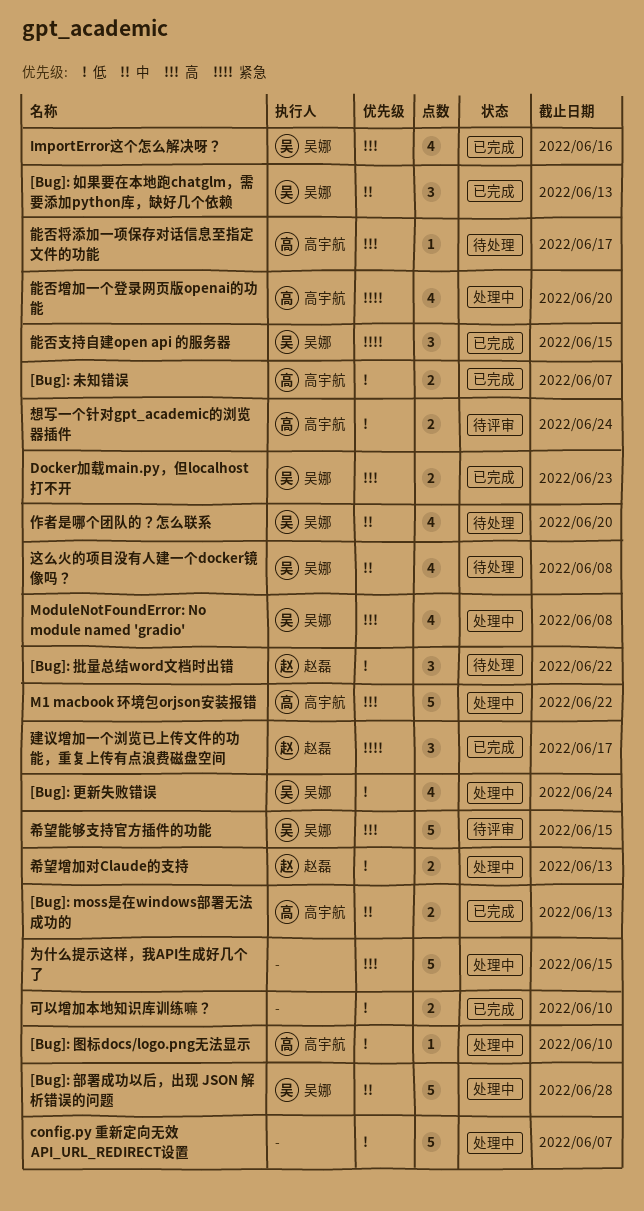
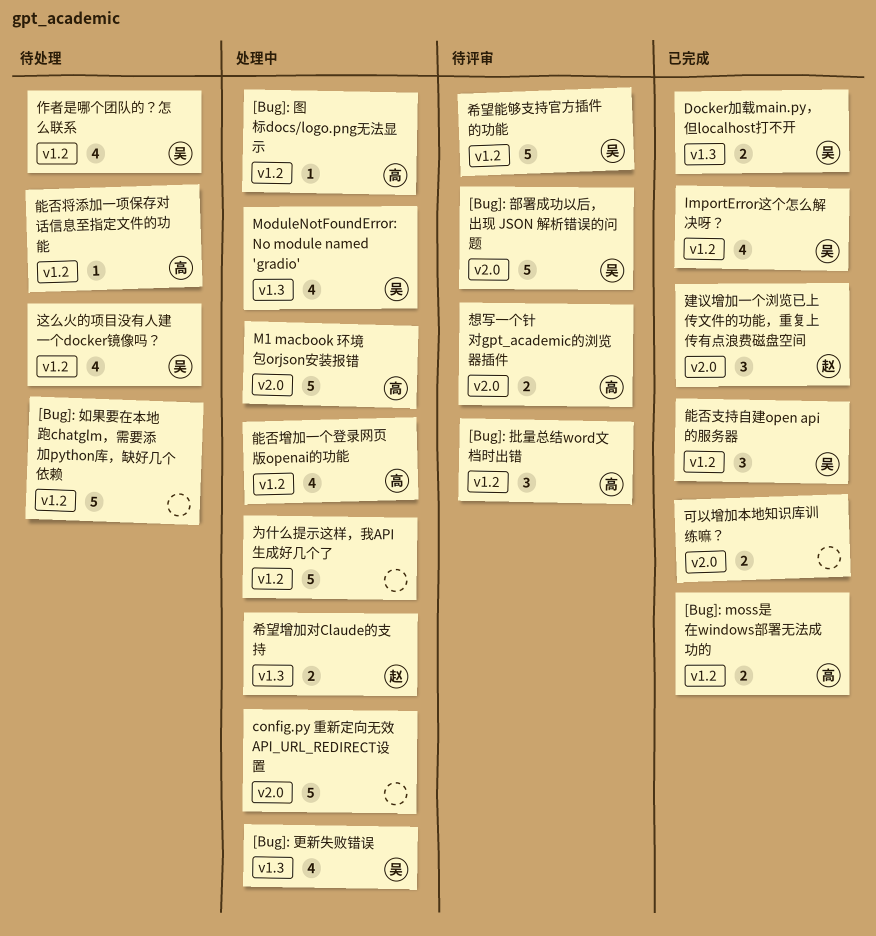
[Bug]: 如果要在本地跑chatglm，需要添加python库，缺好几个依赖, status: 已完成 -> 待处理
[Bug]: 如果要在本地跑chatglm，需要添加python库，缺好几个依赖, owner: 吴娜 -> none
[Bug]: 如果要在本地跑chatglm，需要添加python库，缺好几个依赖, estimate: 3 -> 5
[Bug]: 批量总结word文档时出错, status: 待处理 -> 待评审
[Bug]: 批量总结word文档时出错, owner: 赵磊 -> 高宇航
[Bug]: 未知错误: present -> none
[Bug]: 部署成功以后，出现 JSON 解析错误的问题, status: 处理中 -> 待评审

